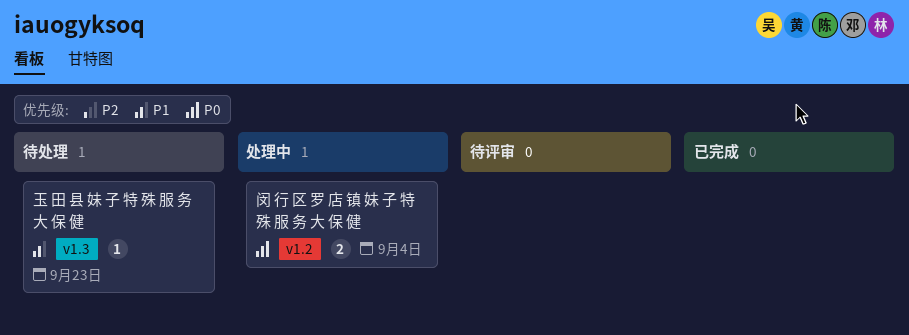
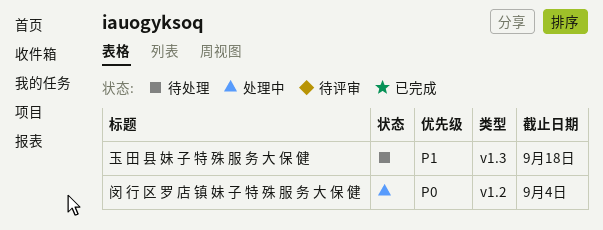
玉 田 县 妹 子 特 殊 服 务 大 保 健, due: Sep 23 -> Sep 18

